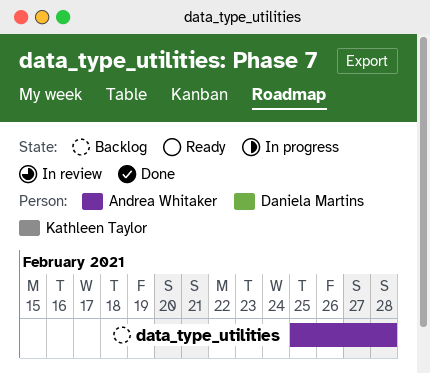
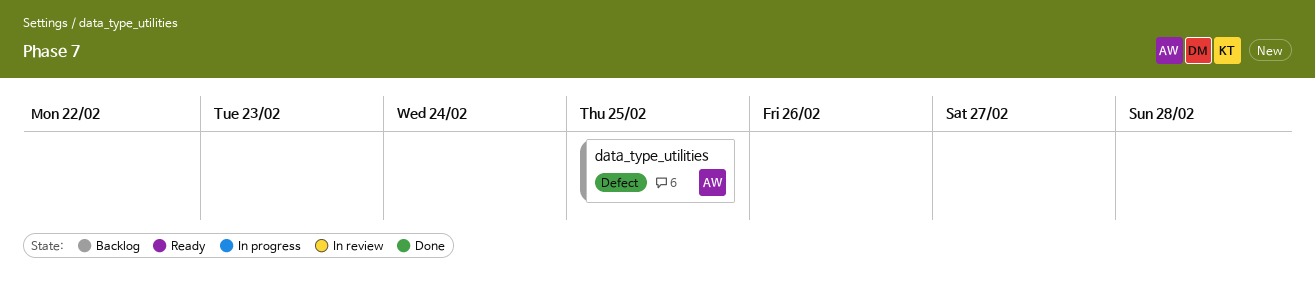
data_type_utilities, due: Feb 28 -> Feb 25

